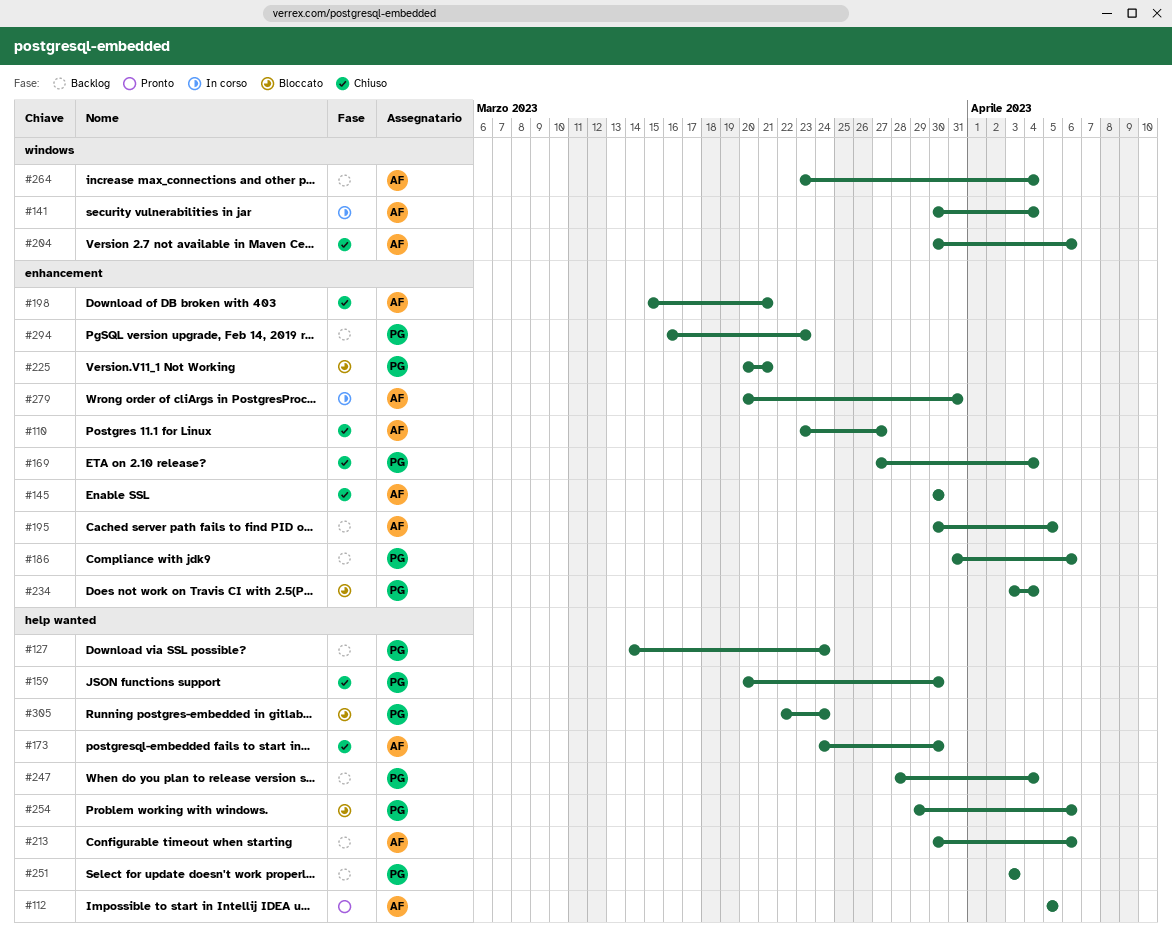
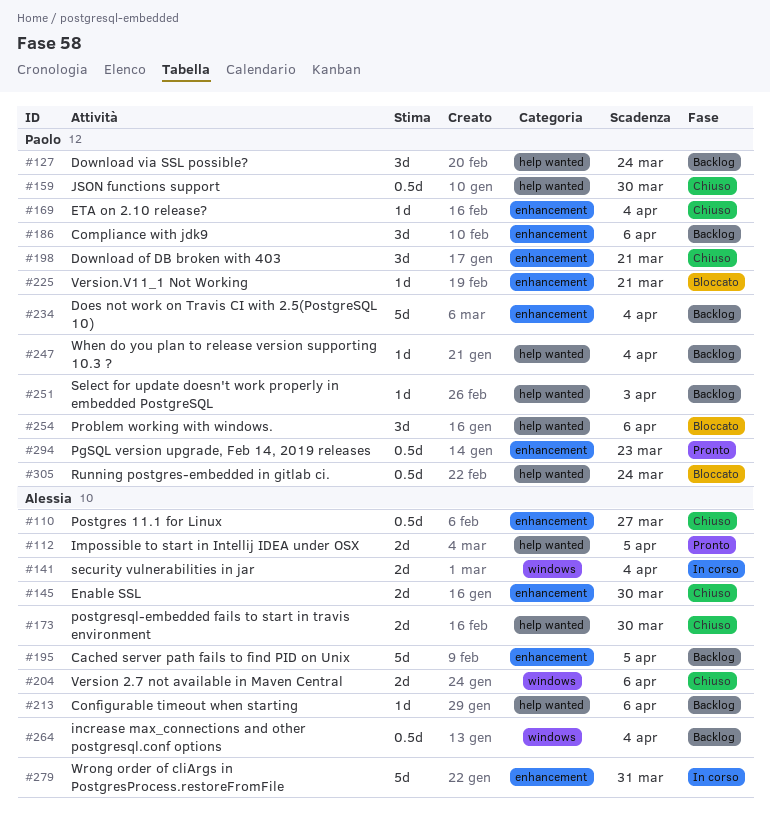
#198, owner: Alessia -> Paolo
#234, status: Bloccato -> Backlog
#294, status: Backlog -> Pronto

